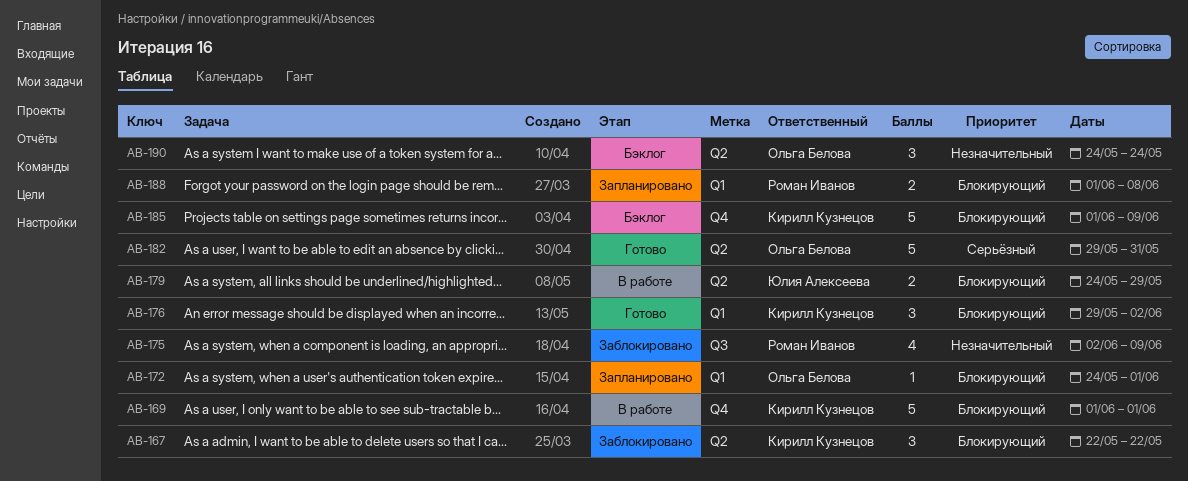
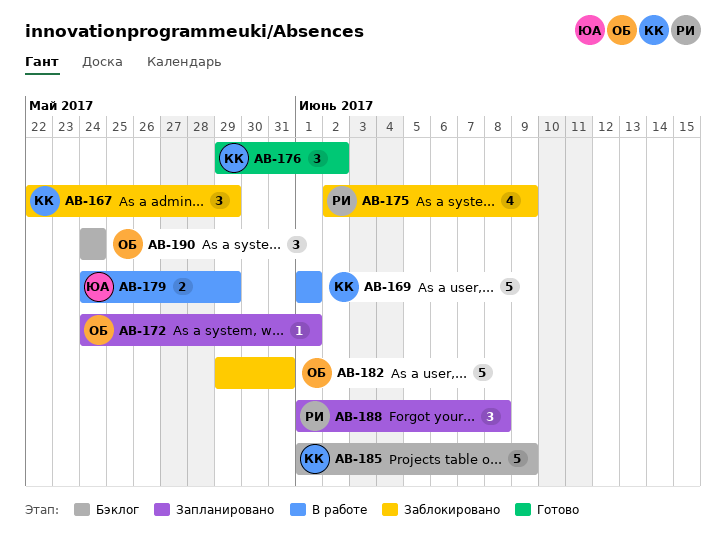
AB-167, due: May 22 -> May 29
AB-182, status: Готово -> Заблокировано
AB-188, estimate: 2 -> 3

